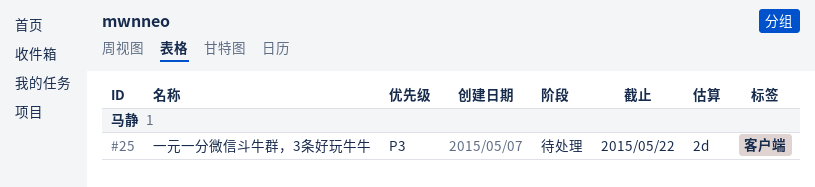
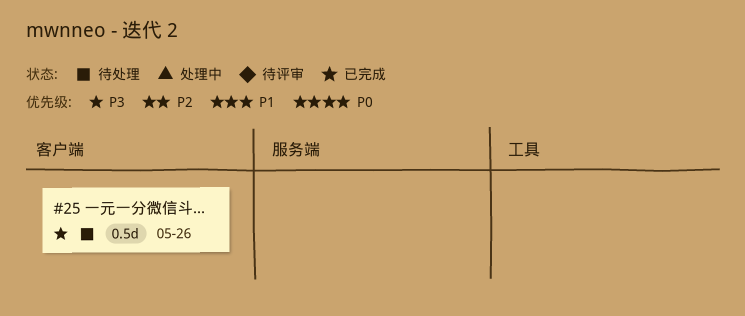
#25, estimate: 2d -> 0.5d
#25, due: May 22 -> May 26

